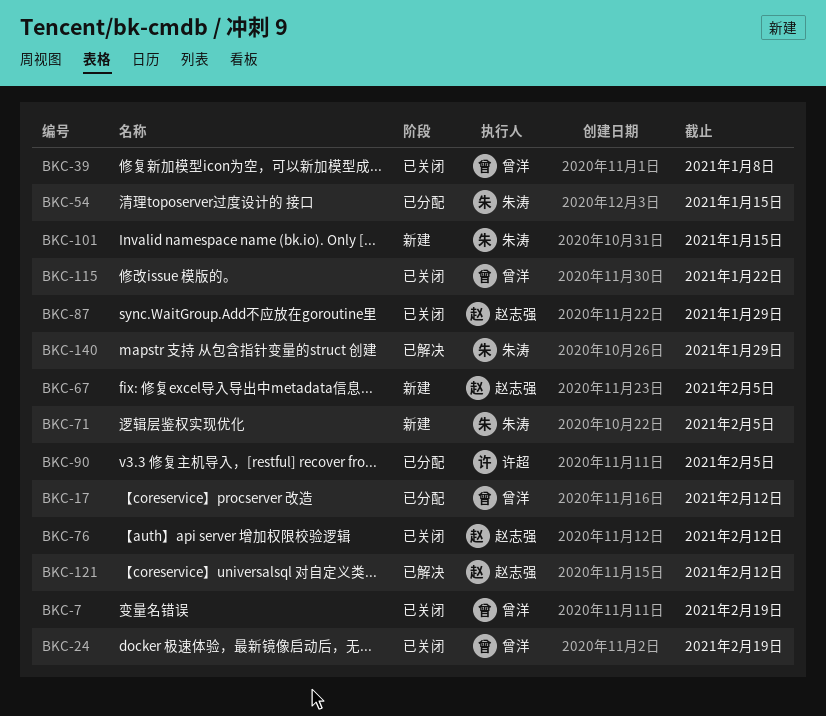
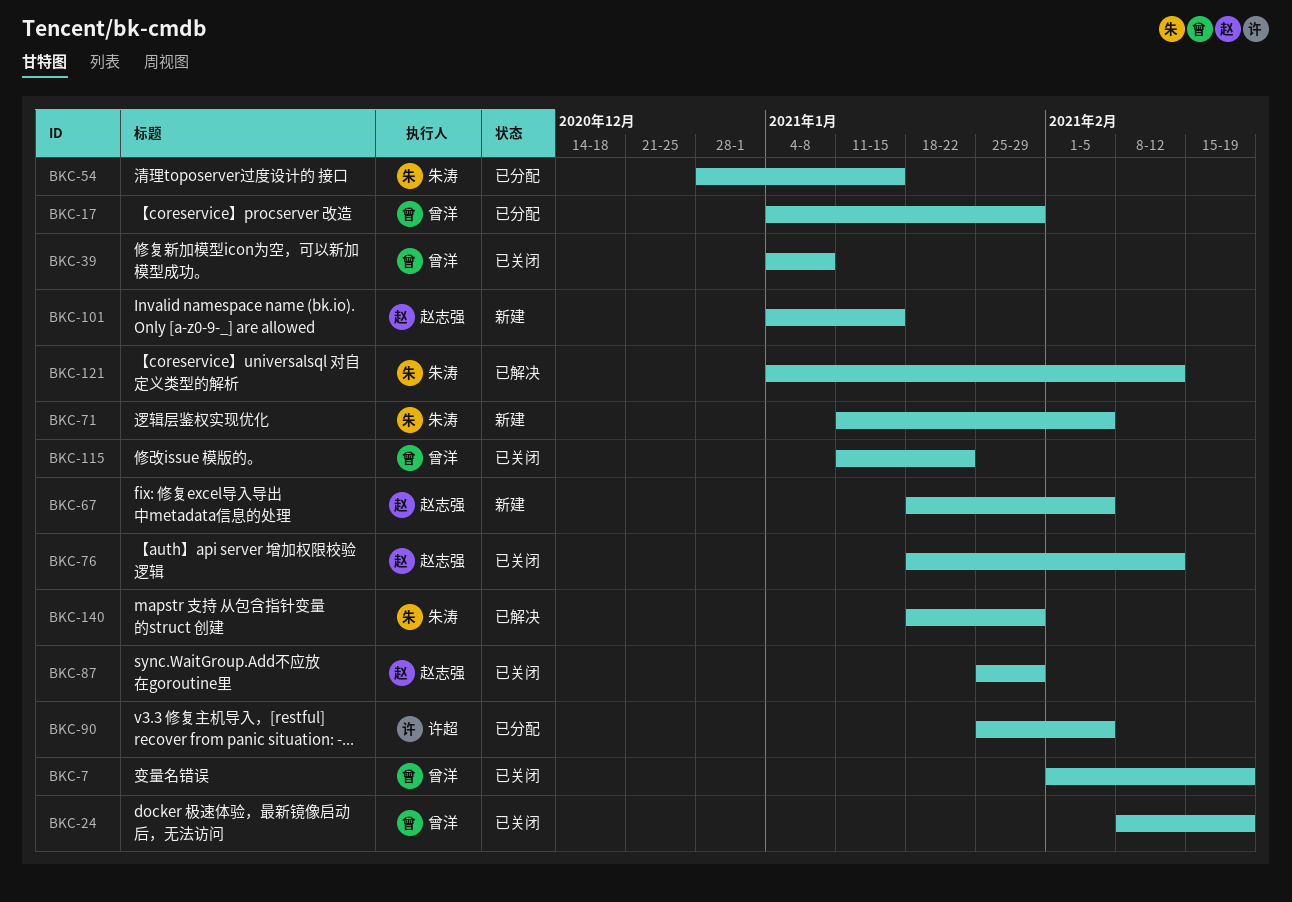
BKC-17, due: Feb 12 -> Jan 29
BKC-101, owner: 朱涛 -> 赵志强
BKC-121, owner: 赵志强 -> 朱涛

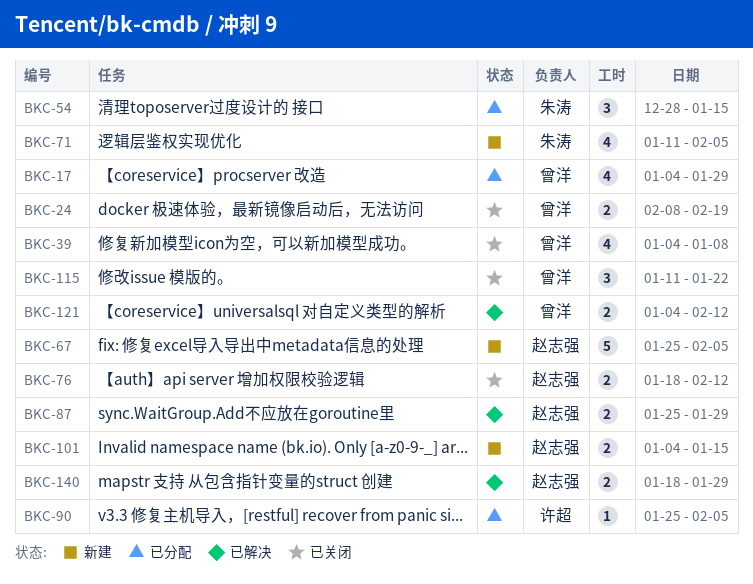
BKC-7: present -> none
BKC-67, start: Jan 18 -> Jan 25
BKC-87, status: 已关闭 -> 已解决
BKC-121, owner: 朱涛 -> 曾洋
BKC-140, owner: 朱涛 -> 赵志强

